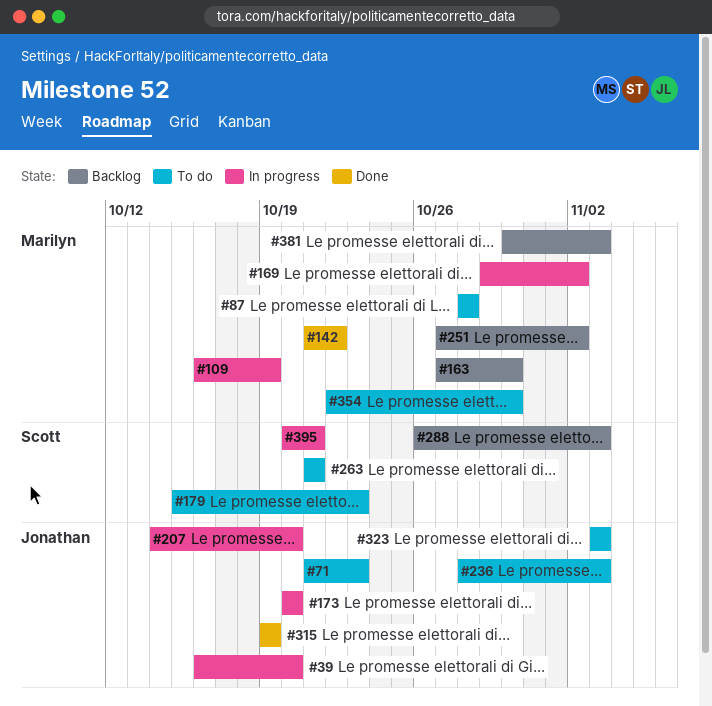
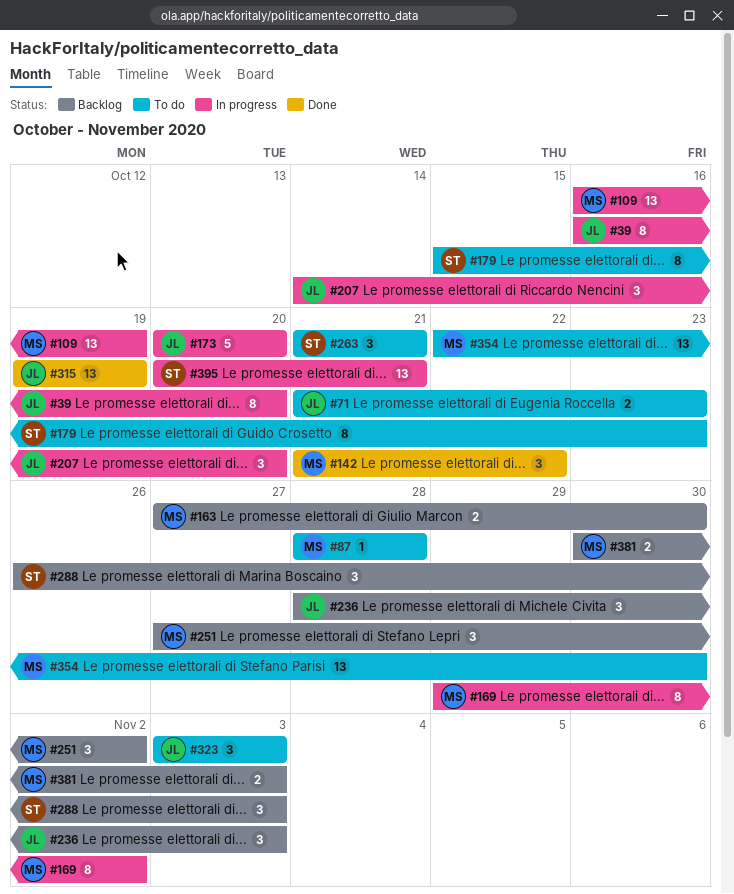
#236, status: To do -> Backlog

